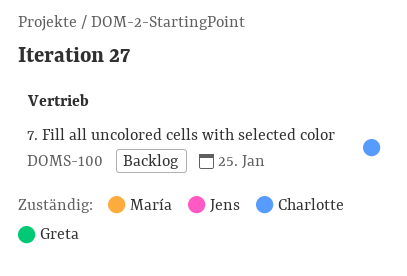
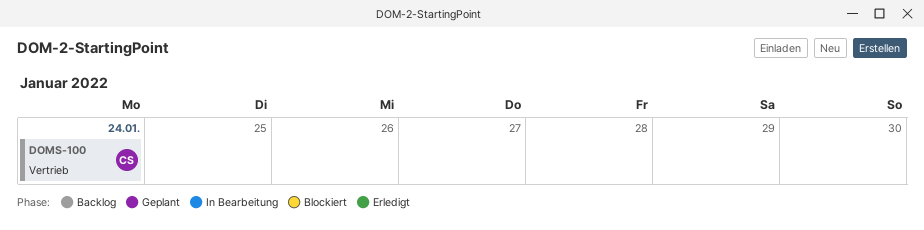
DOMS-100, due: Jan 25 -> Jan 24

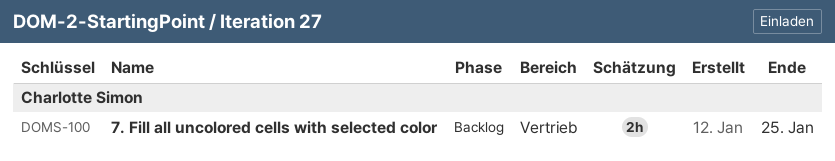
DOMS-100, due: Jan 24 -> Jan 25

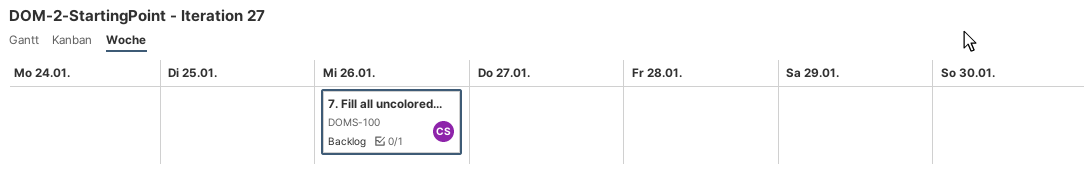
DOMS-100, due: Jan 25 -> Jan 26

